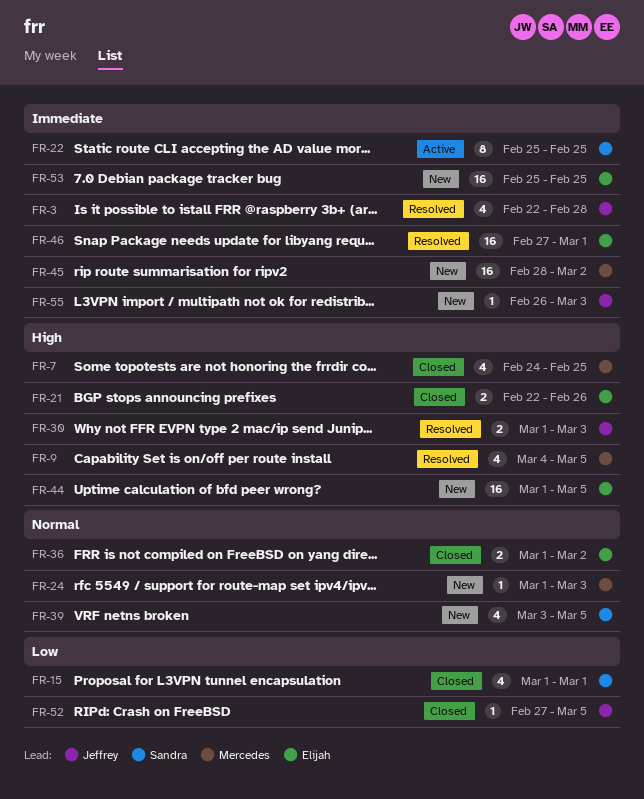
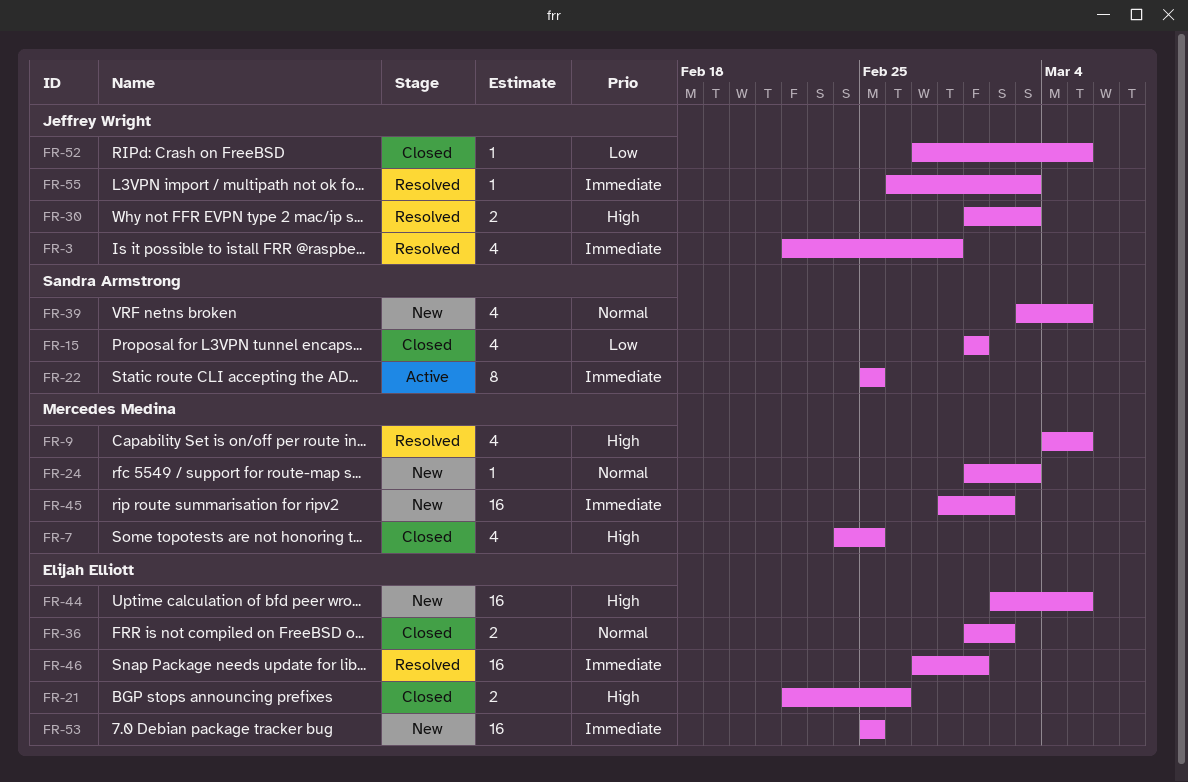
FR-44, start: Mar 1 -> Mar 2
FR-55, status: New -> Resolved

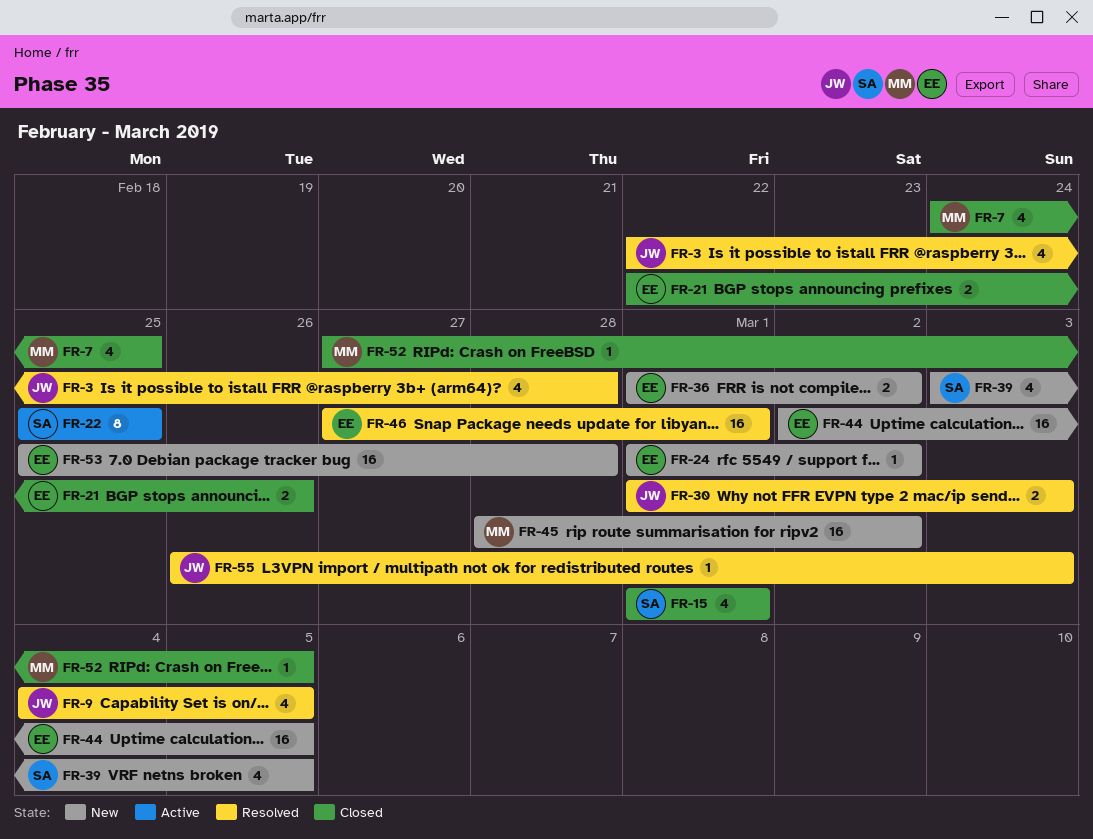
FR-9, owner: Mercedes Medina -> Jeffrey Wright
FR-24, owner: Mercedes Medina -> Elijah Elliott
FR-24, due: Mar 3 -> Mar 2
FR-36, status: Closed -> New
FR-52, owner: Jeffrey Wright -> Mercedes Medina
FR-53, due: Feb 25 -> Feb 28

